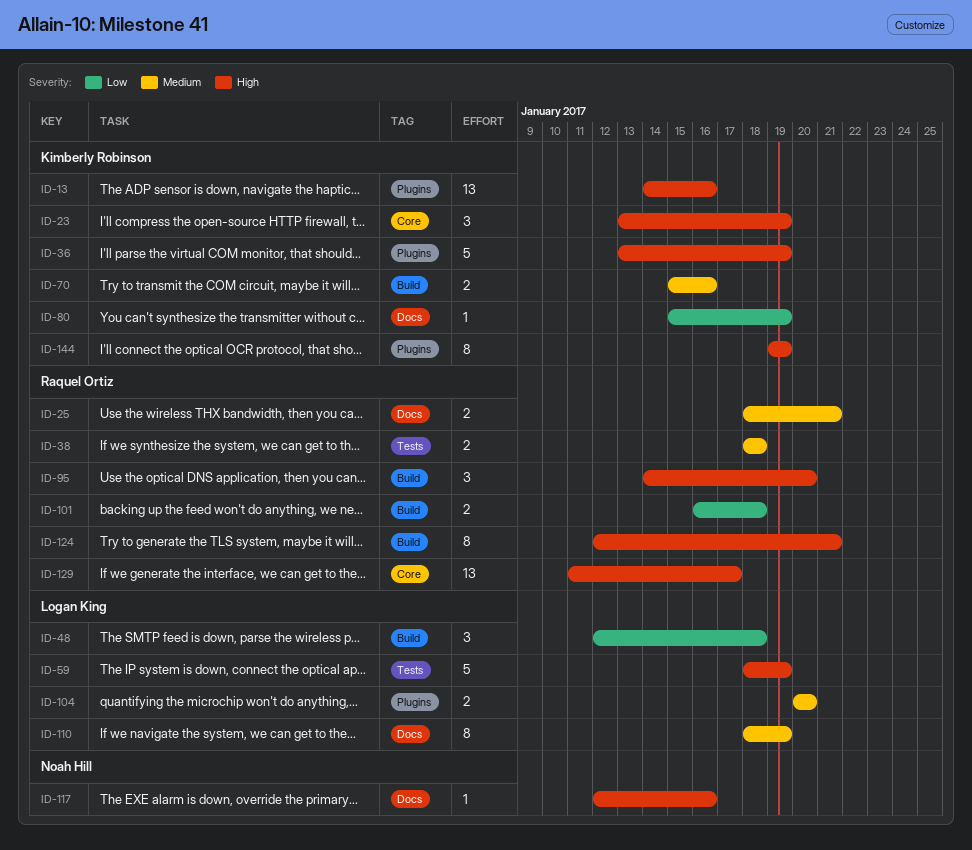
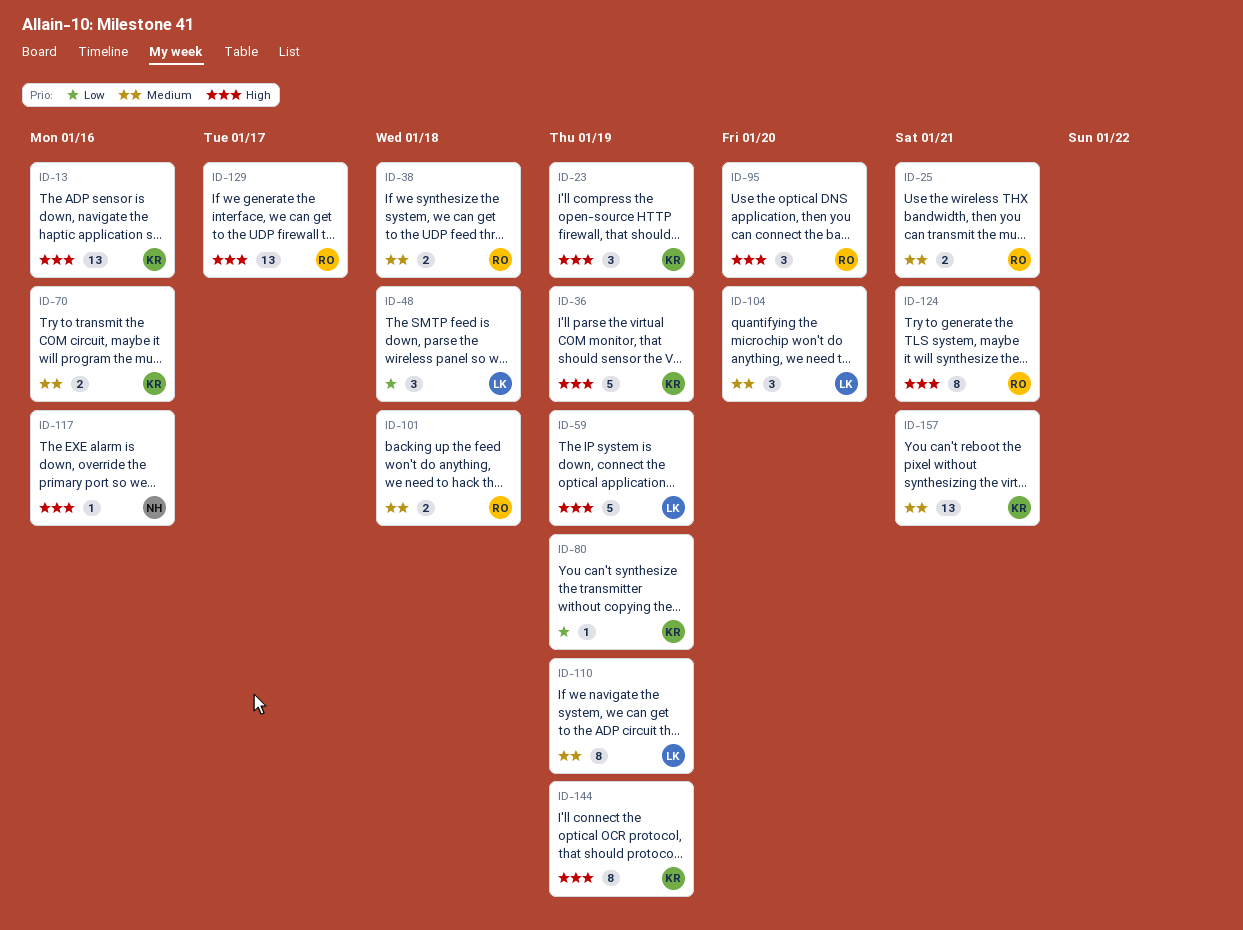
ID-101, priority: Low -> Medium
ID-104, estimate: 2 -> 3
ID-157: none -> present

